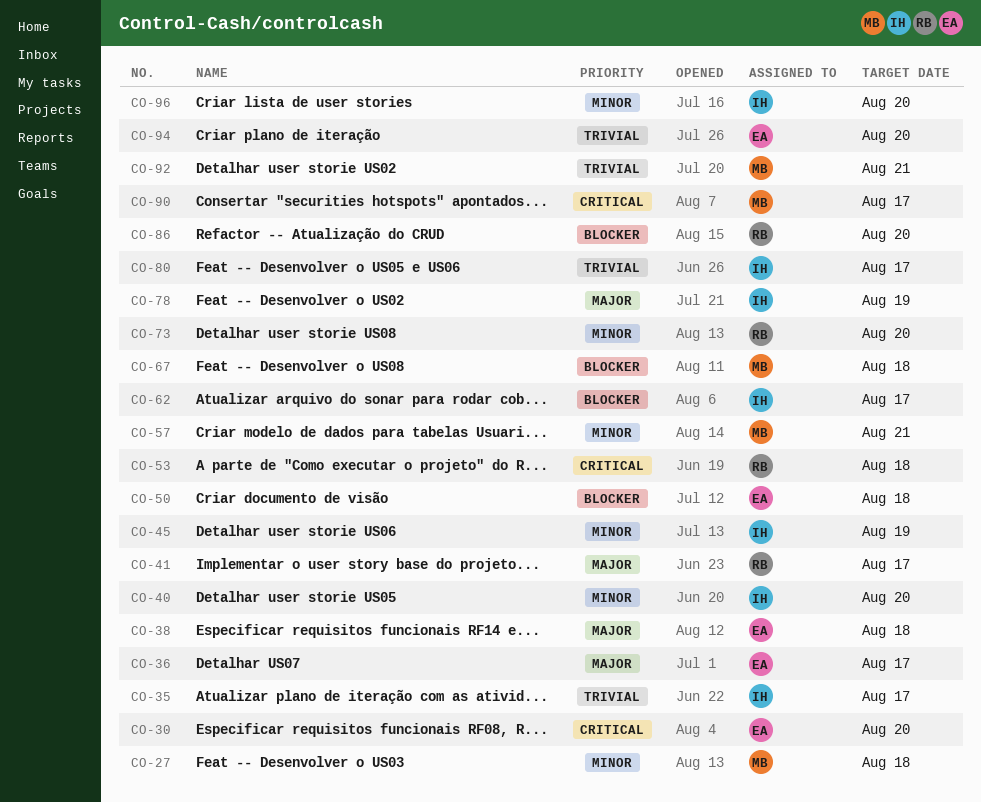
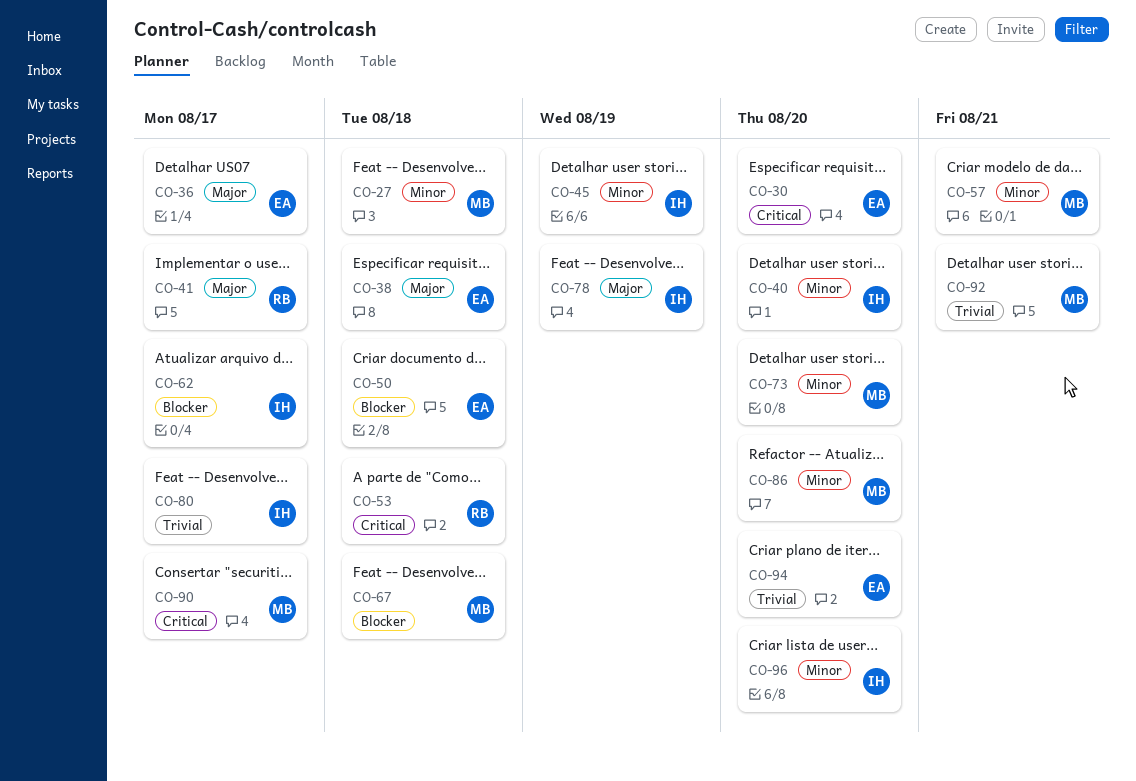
CO-35: present -> none
CO-73, owner: RB -> MB
CO-86, owner: RB -> MB
CO-86, priority: Blocker -> Minor

